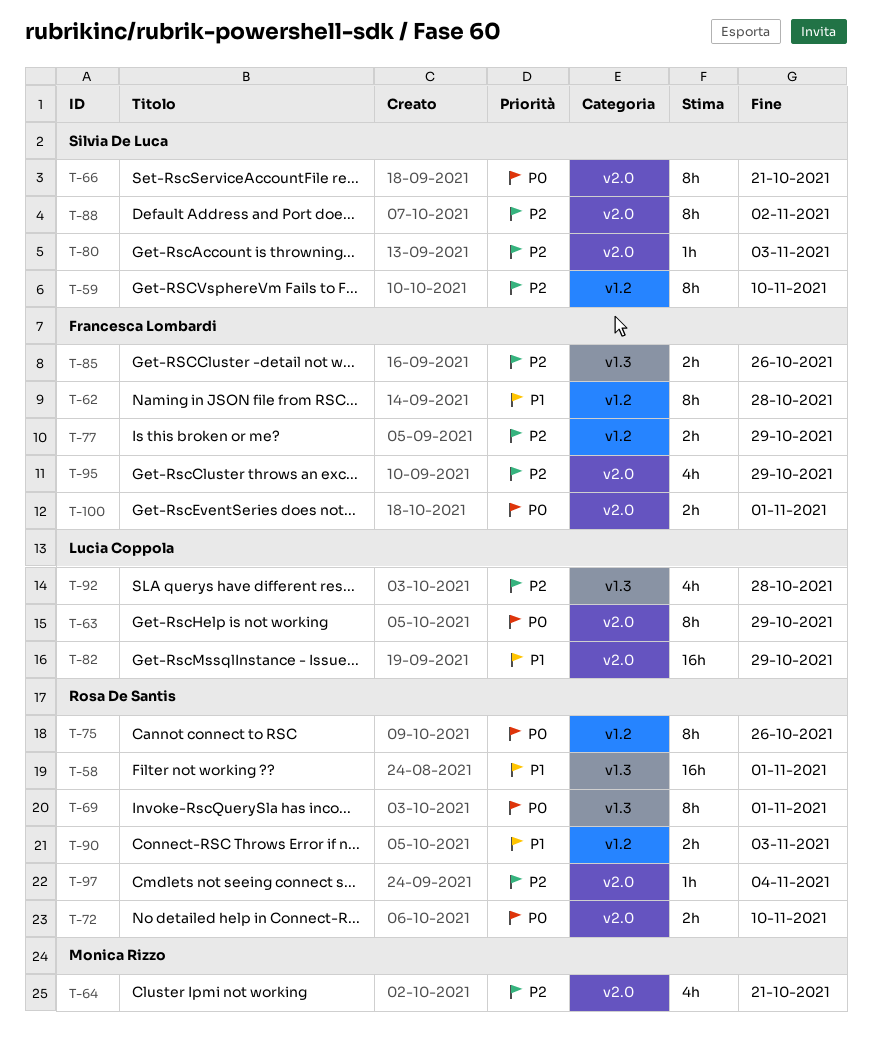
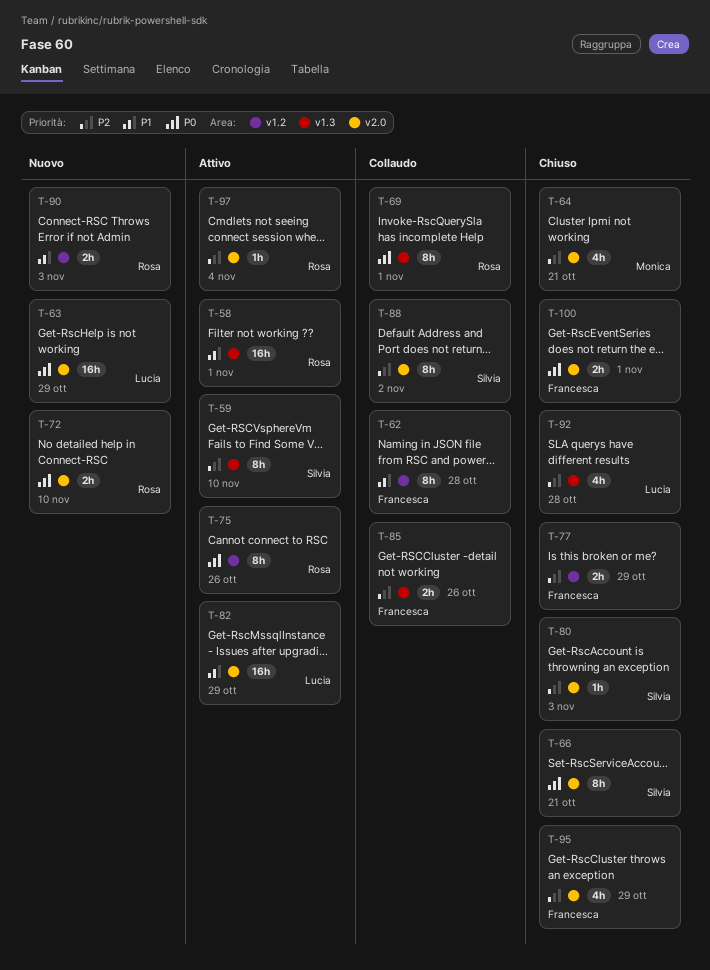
T-59, label: v1.2 -> v1.3
T-63, estimate: 8h -> 16h

